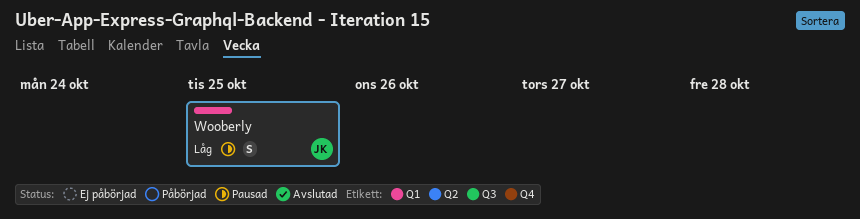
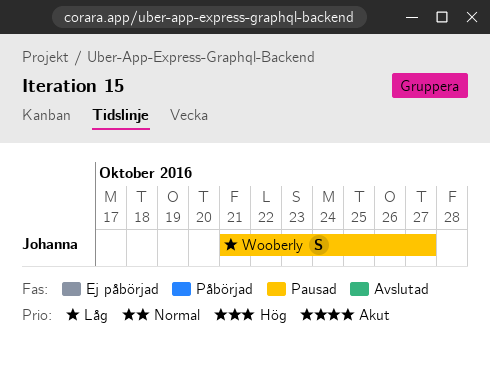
Wooberly, due: Oct 25 -> Oct 27

